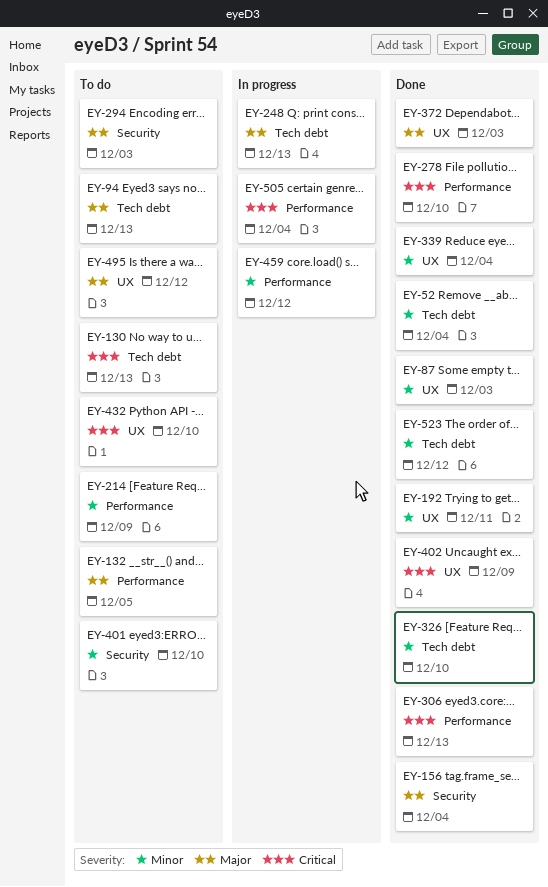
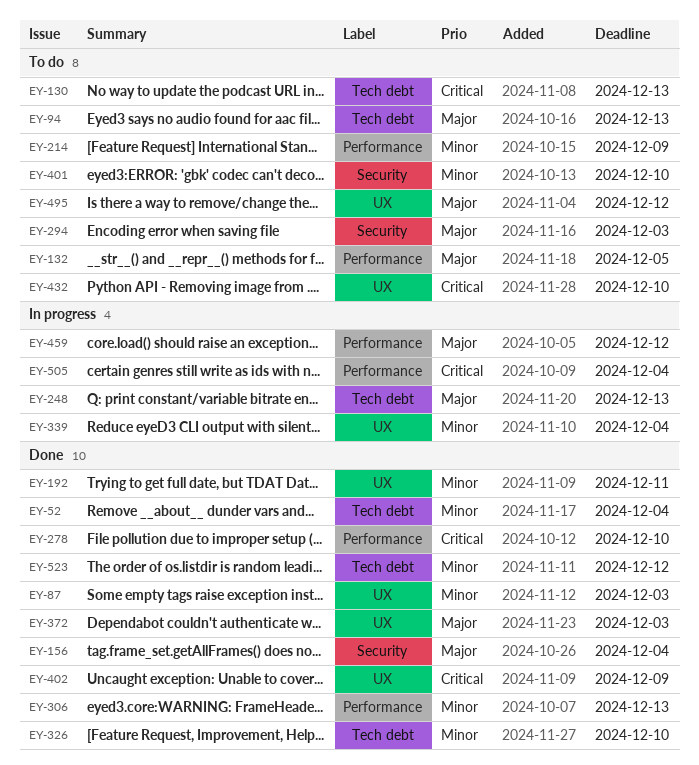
EY-306, priority: Critical -> Minor
EY-339, status: Done -> In progress
EY-459, priority: Minor -> Major

